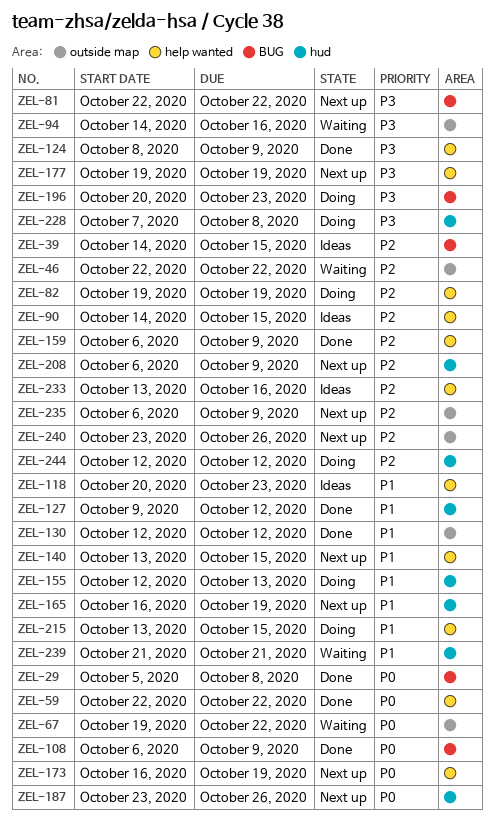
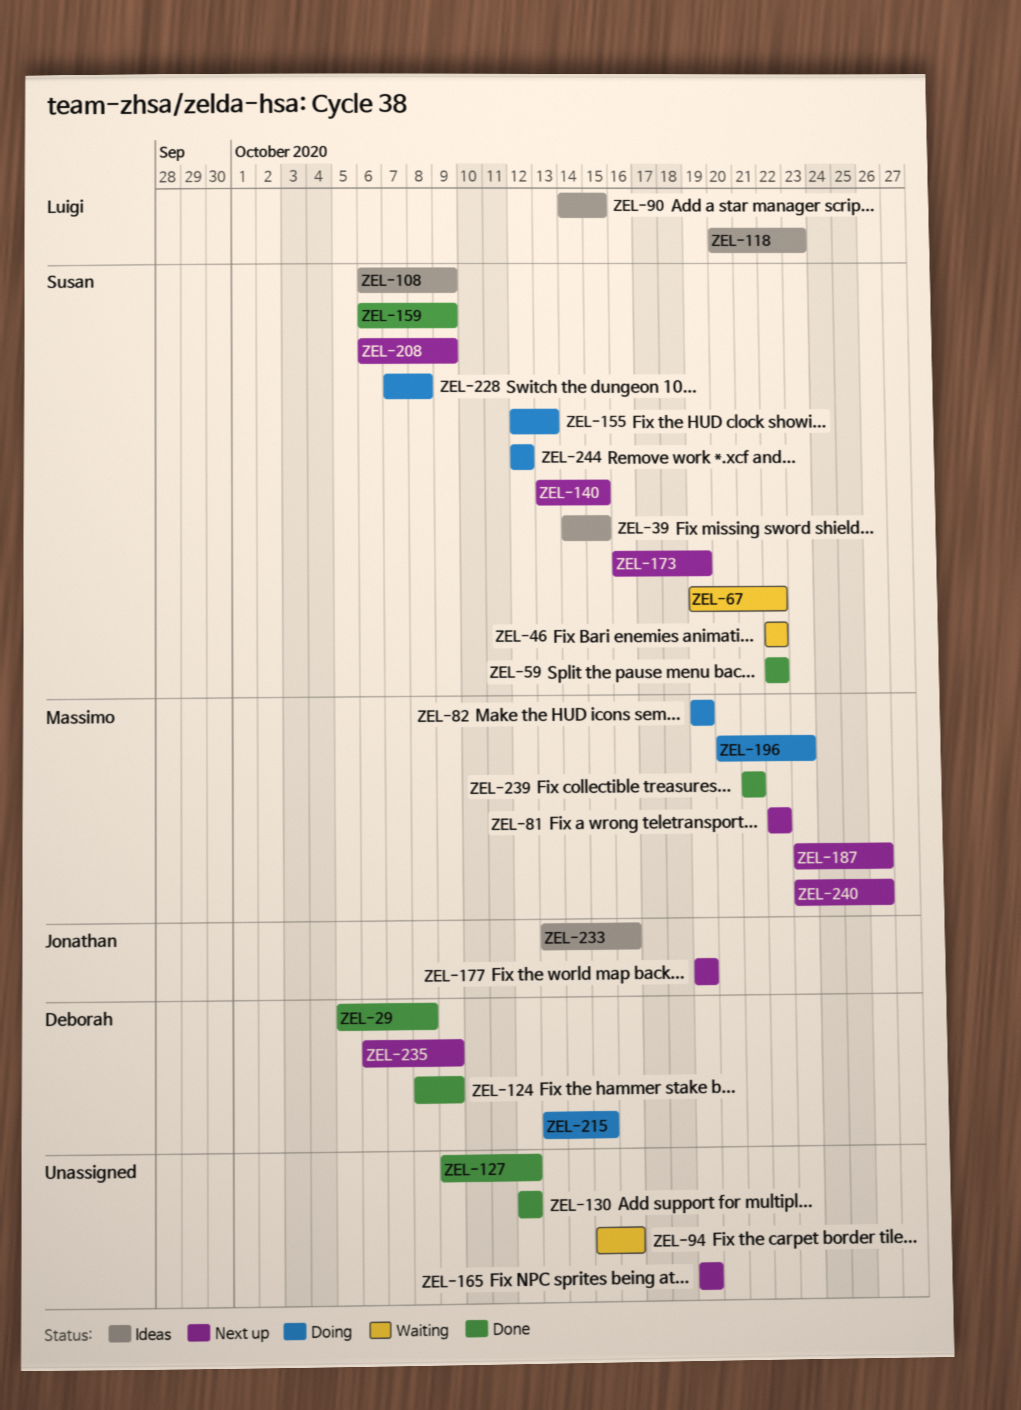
ZEL-94, start: Oct 14 -> Oct 15
ZEL-108, status: Done -> Ideas
ZEL-165, start: Oct 16 -> Oct 19
ZEL-239, status: Waiting -> Done

